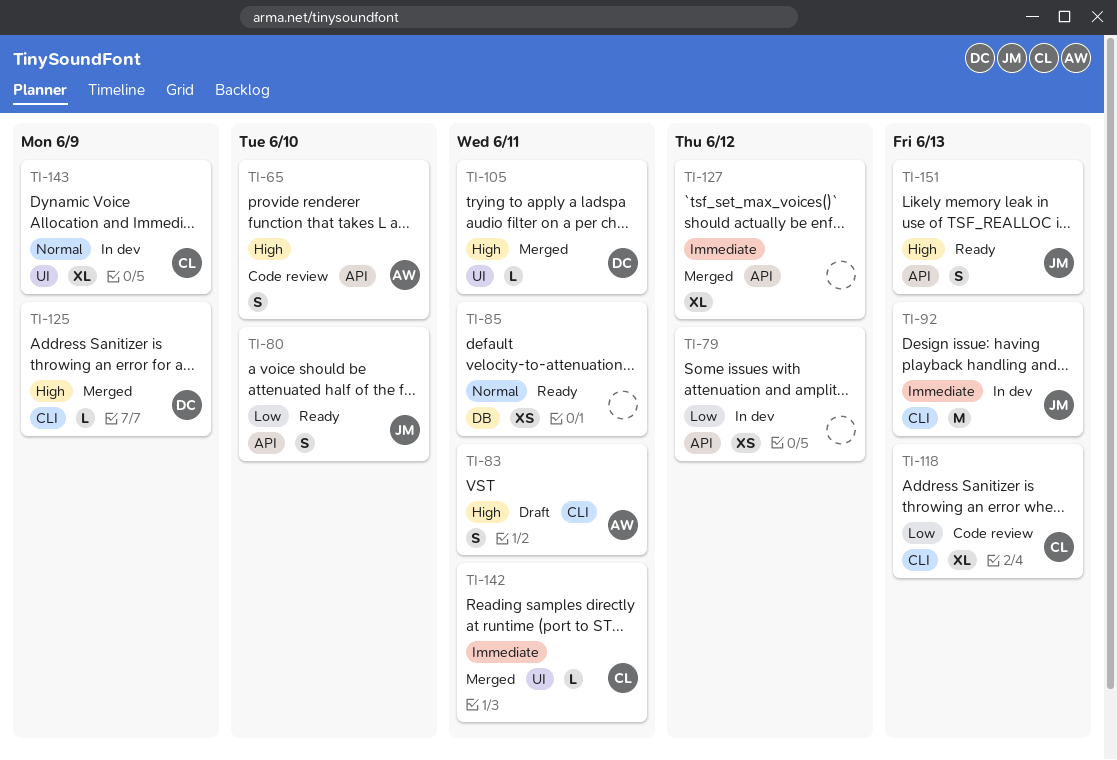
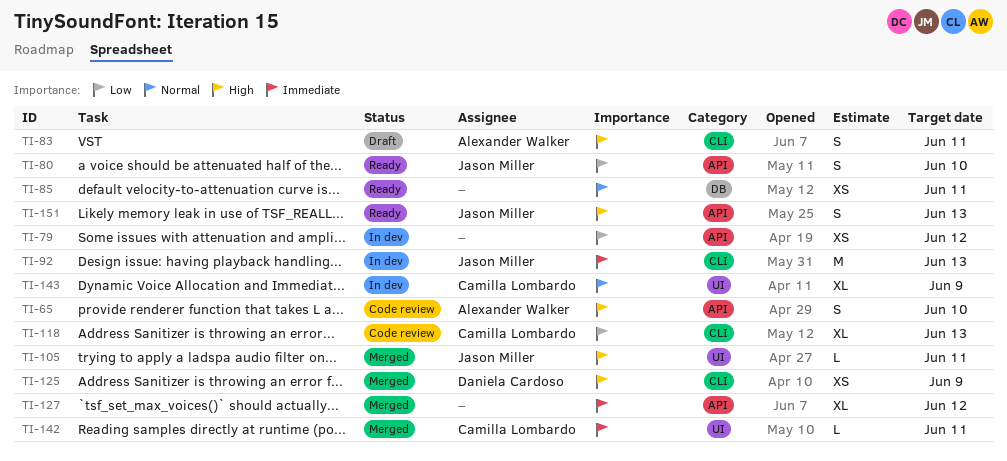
TI-105, owner: Daniela Cardoso -> Jason Miller
TI-125, estimate: L -> XS

